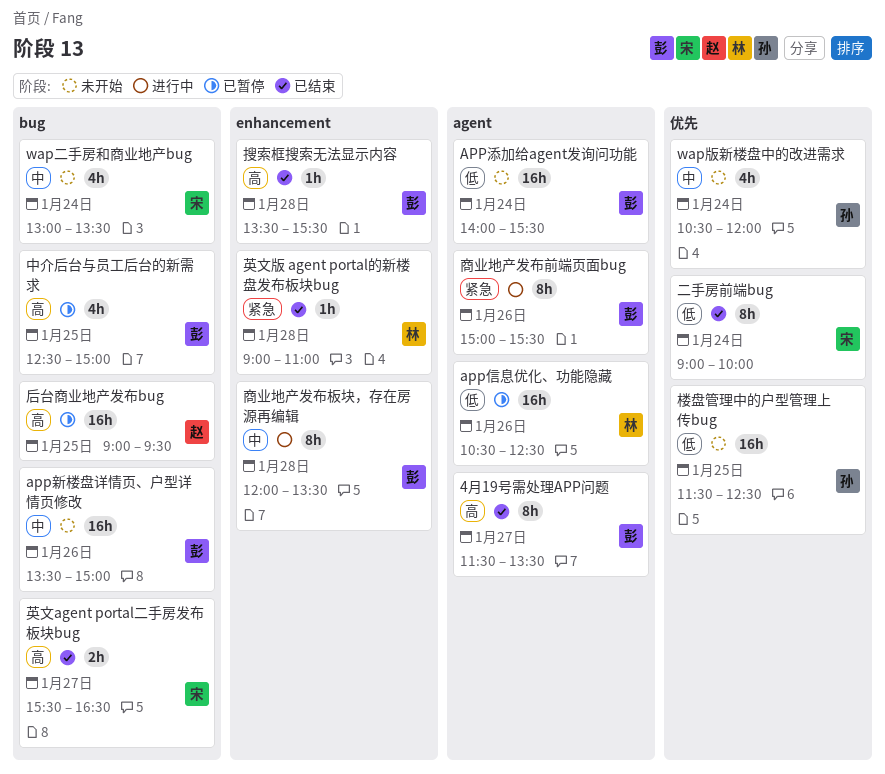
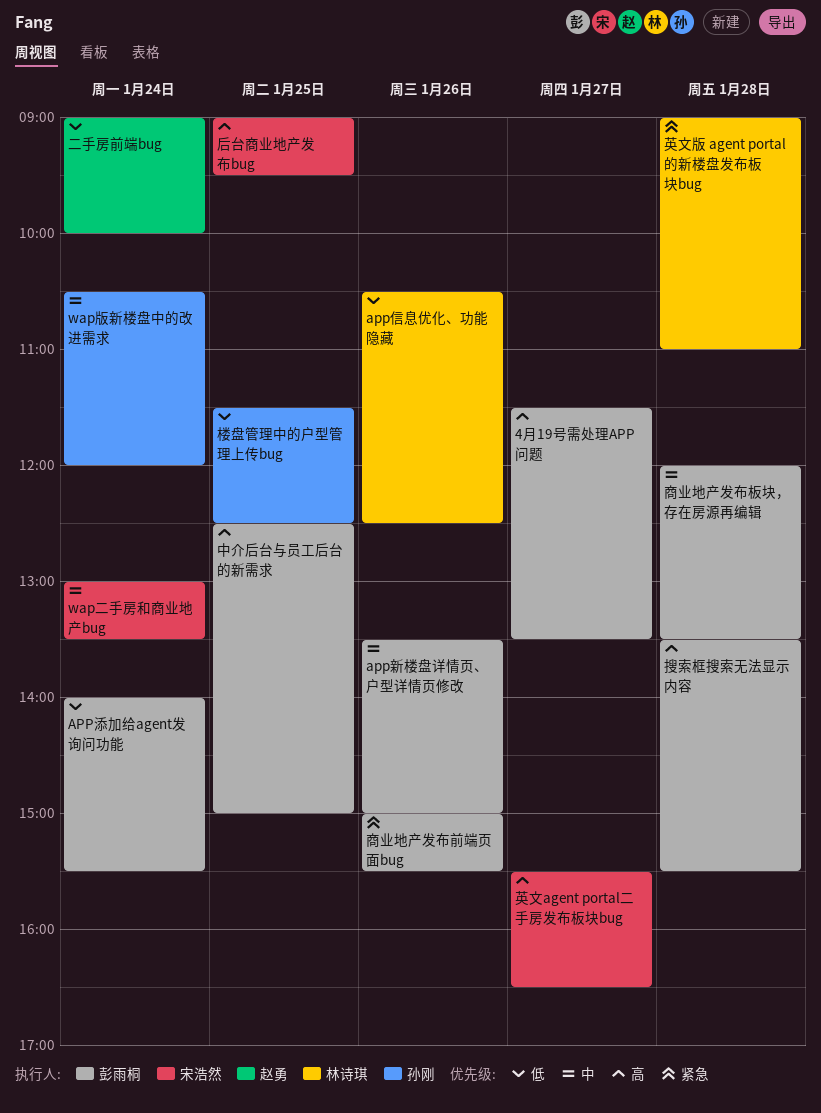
二手房前端bug, owner: 宋浩然 -> 赵勇
后台商业地产发布bug, owner: 赵勇 -> 宋浩然

